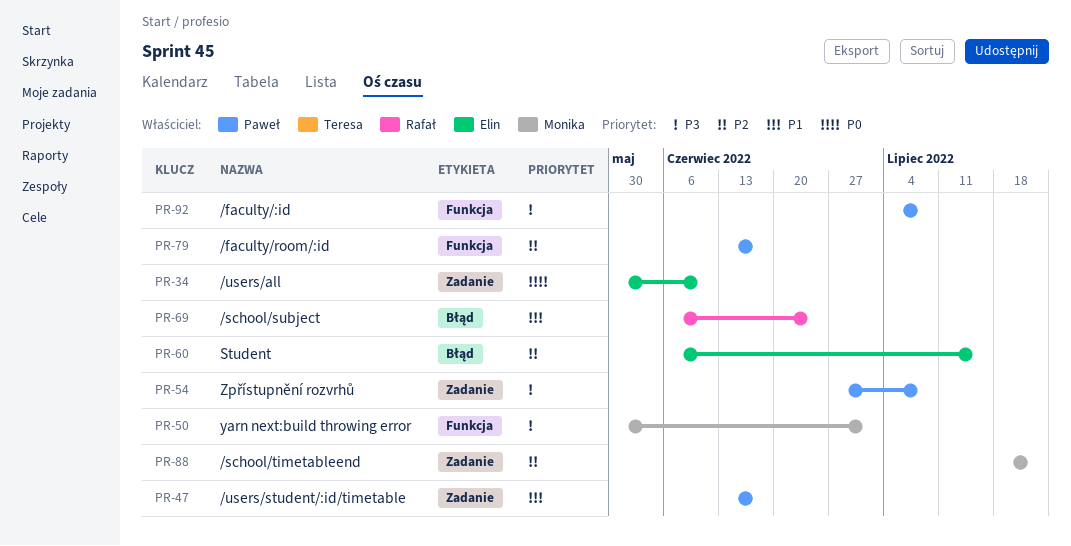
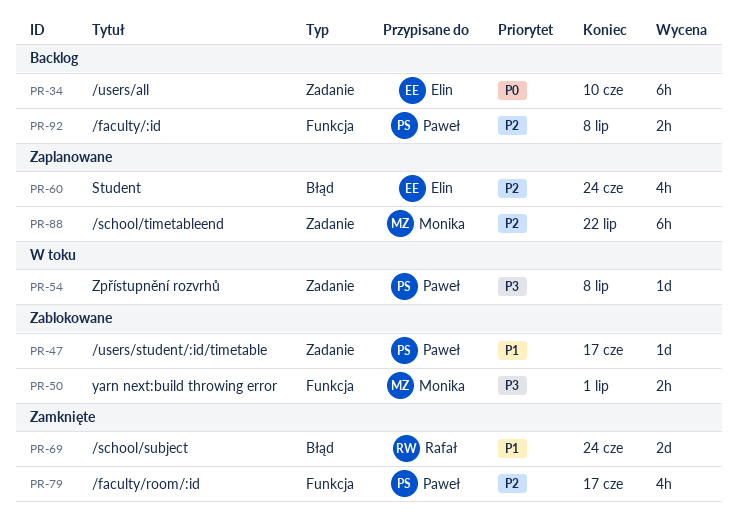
PR-60, due: Jul 15 -> Jun 24
PR-92, priority: P3 -> P2

